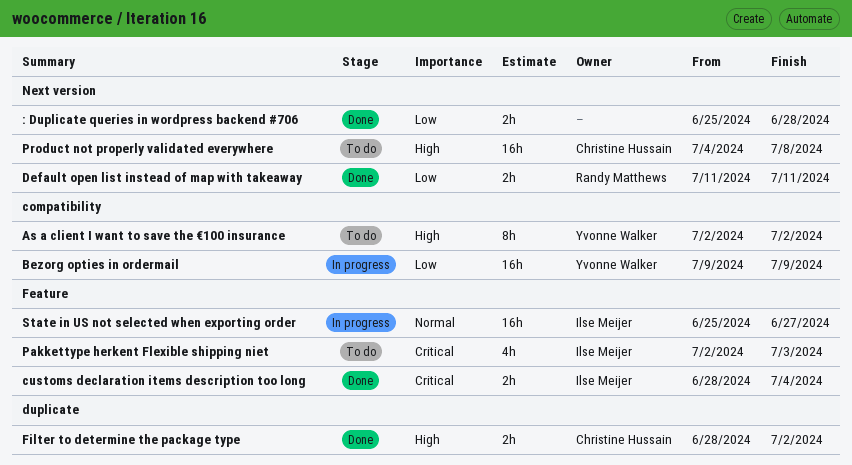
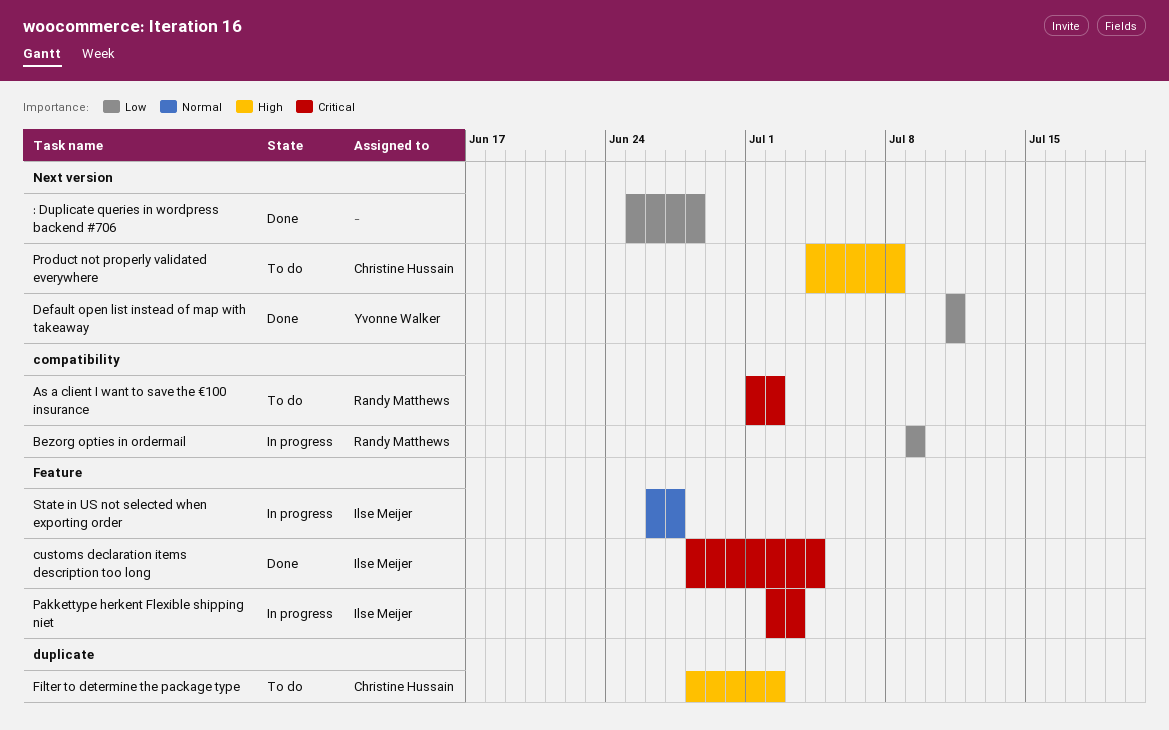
As a client I want to save the €100 insurance, owner: Yvonne Walker -> Randy Matthews
As a client I want to save the €100 insurance, priority: High -> Critical
As a client I want to save the €100 insurance, start: Jul 2 -> Jul 1
Bezorg opties in ordermail, owner: Yvonne Walker -> Randy Matthews
Default open list instead of map with takeaway, owner: Randy Matthews -> Yvonne Walker
Filter to determine the package type, status: Done -> To do
Pakkettype herkent Flexible shipping niet, status: To do -> In progress
State in US not selected when exporting order, start: Jun 25 -> Jun 26

